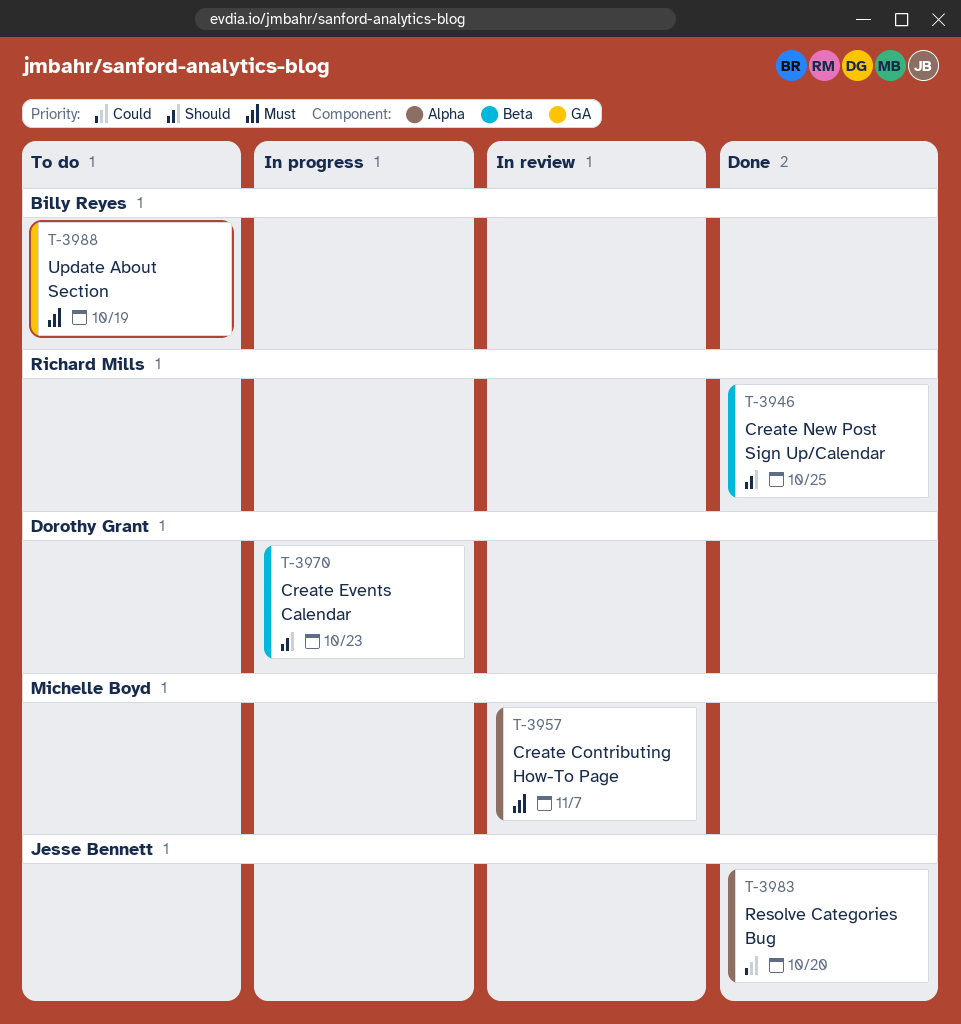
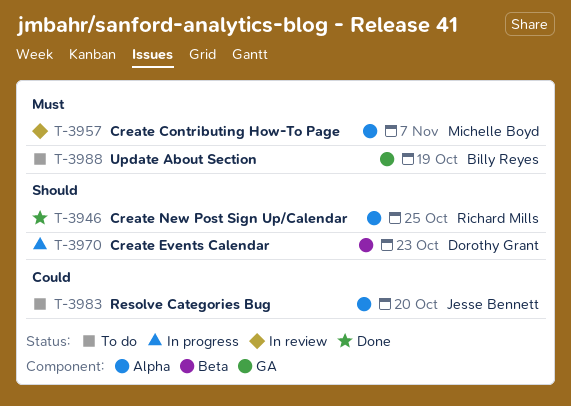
T-3946, label: Beta -> Alpha
T-3983, status: Done -> To do

